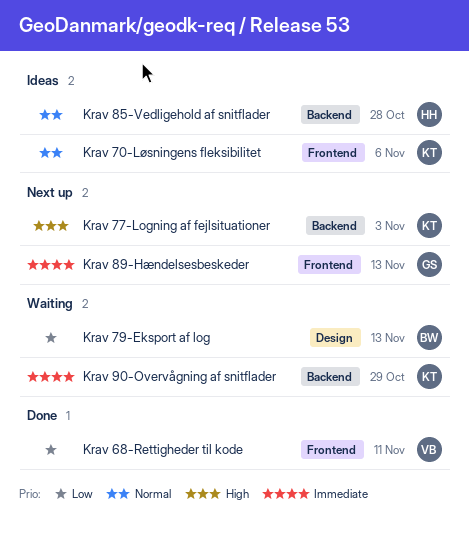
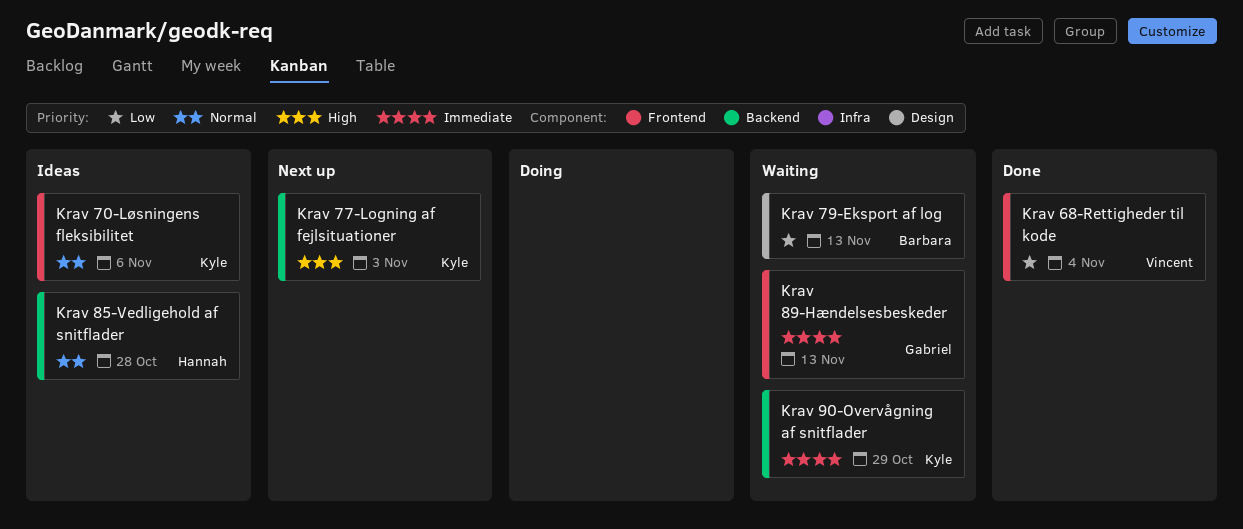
Krav 68-Rettigheder til kode, due: Nov 11 -> Nov 4
Krav 89-Hændelsesbeskeder, status: Next up -> Waiting

